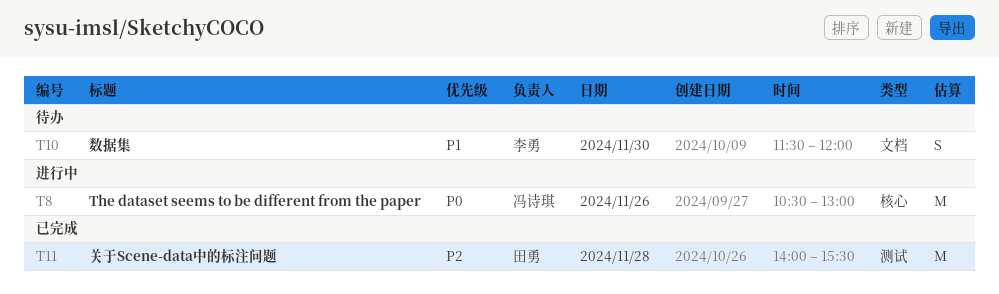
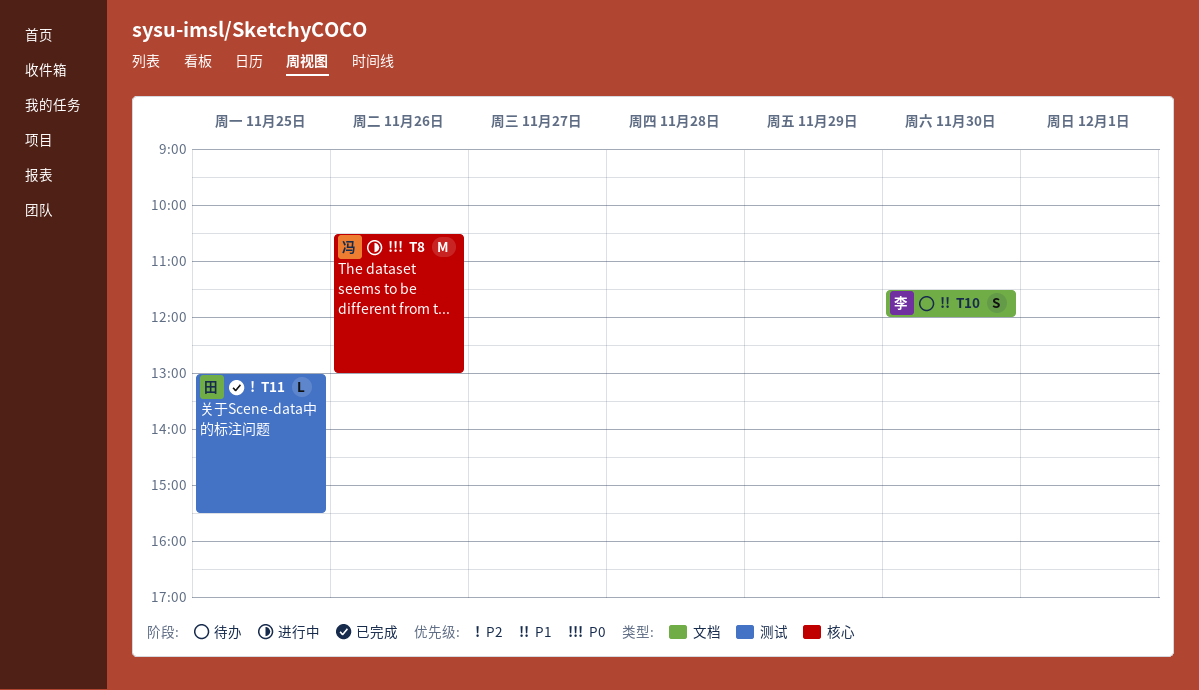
T11, estimate: M -> L
T11, day: Nov 28 -> Nov 25
T11, begins: 14:00 -> 13:00

